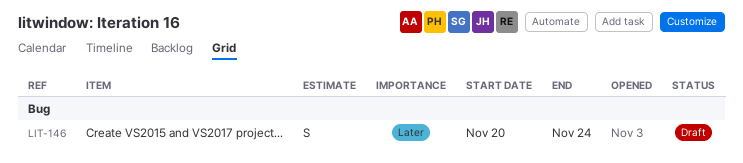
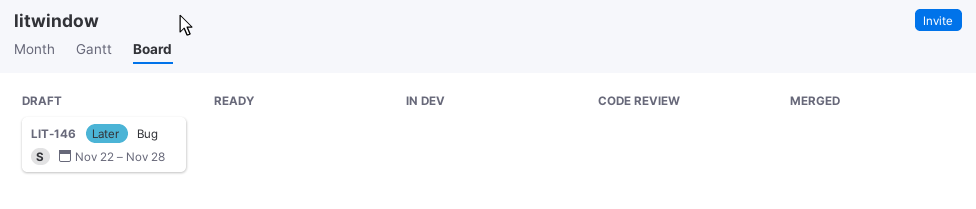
LIT-146, start: Nov 20 -> Nov 22
LIT-146, due: Nov 24 -> Nov 28

